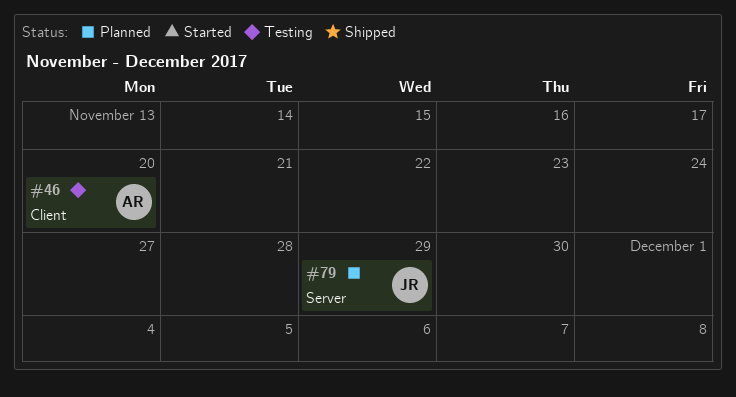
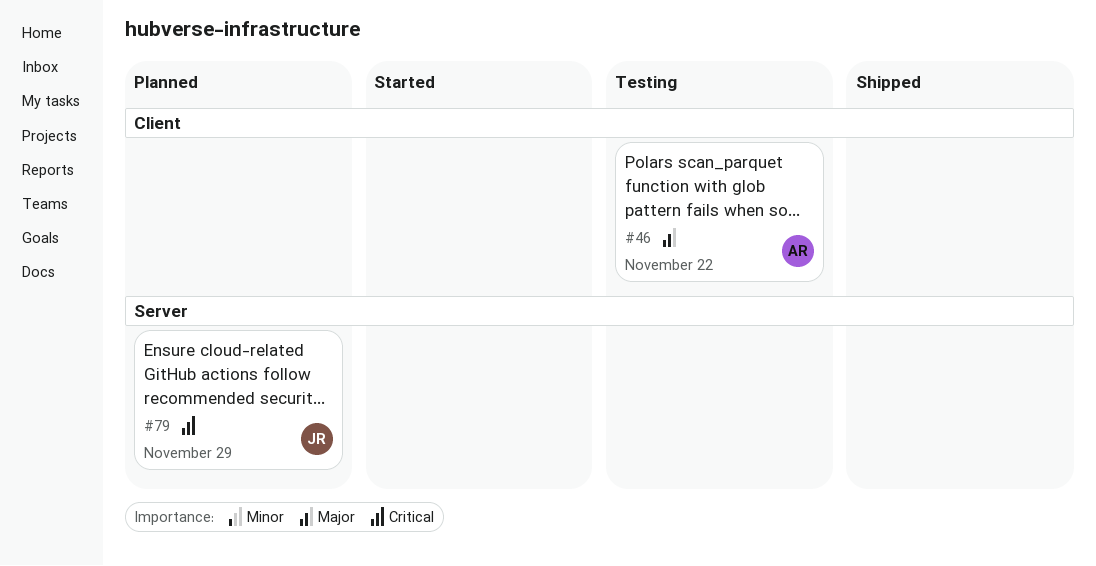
#46, due: Nov 20 -> Nov 22

